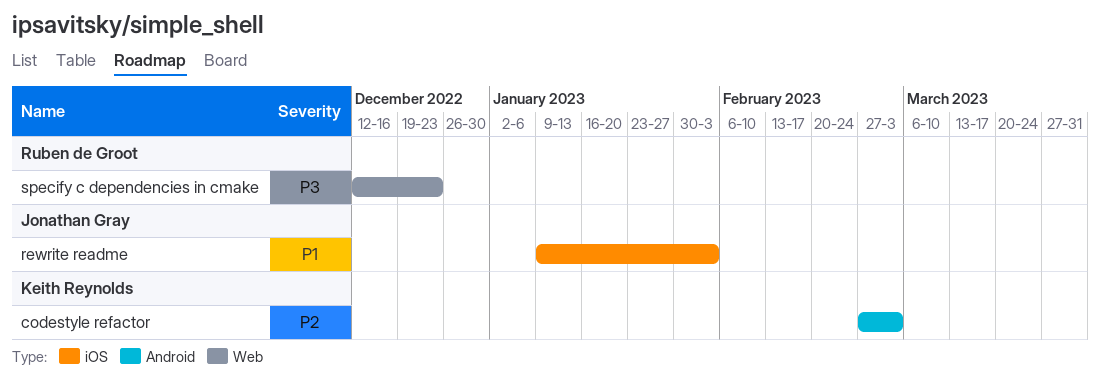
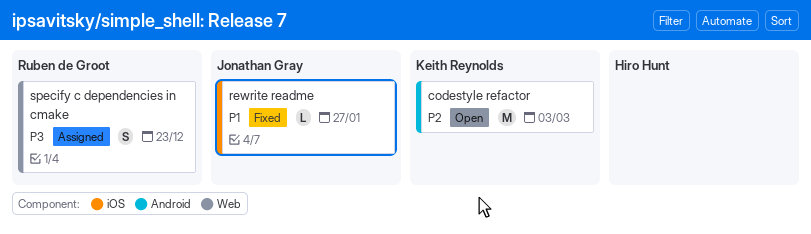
rewrite readme, due: Feb 3 -> Jan 27

